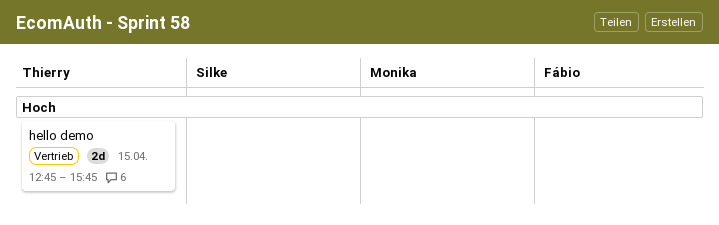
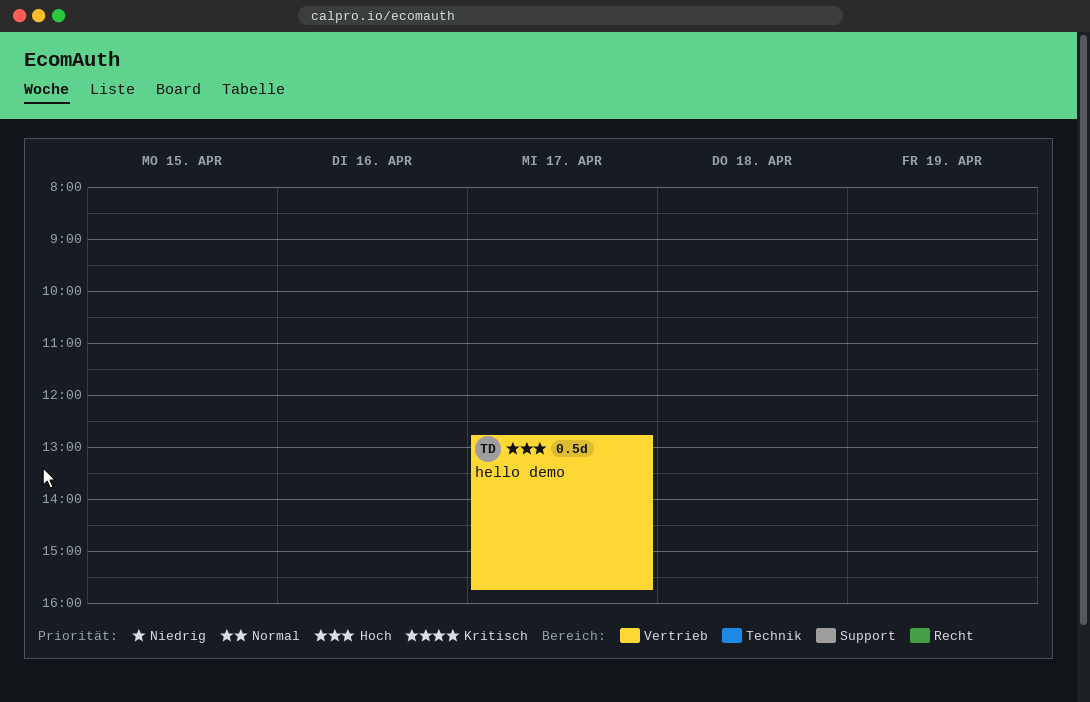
hello demo, estimate: 2d -> 0.5d
hello demo, day: Apr 15 -> Apr 17

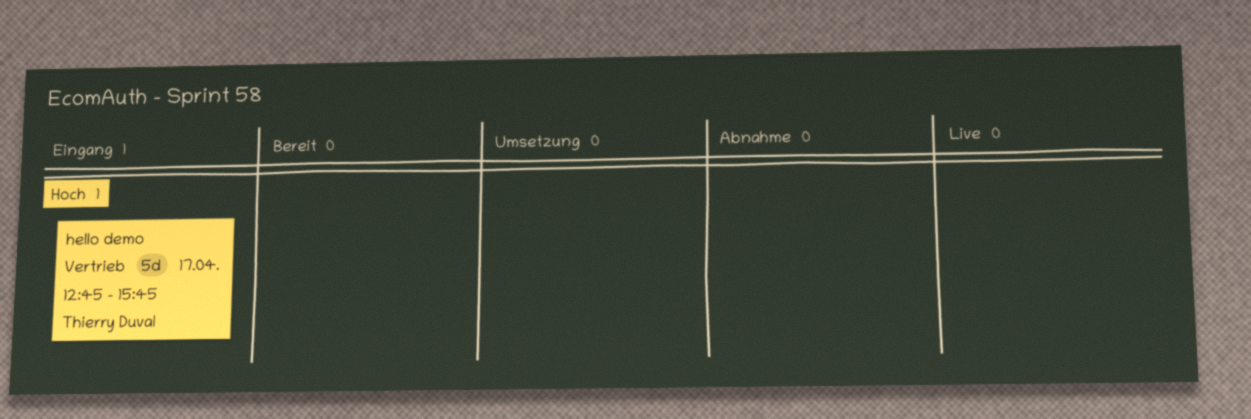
hello demo, estimate: 0.5d -> 5d

